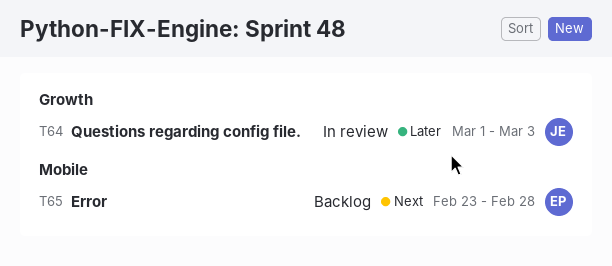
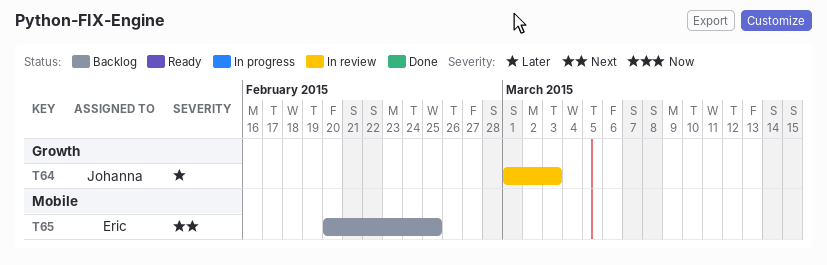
T65, start: Feb 23 -> Feb 20
T65, due: Feb 28 -> Feb 25

